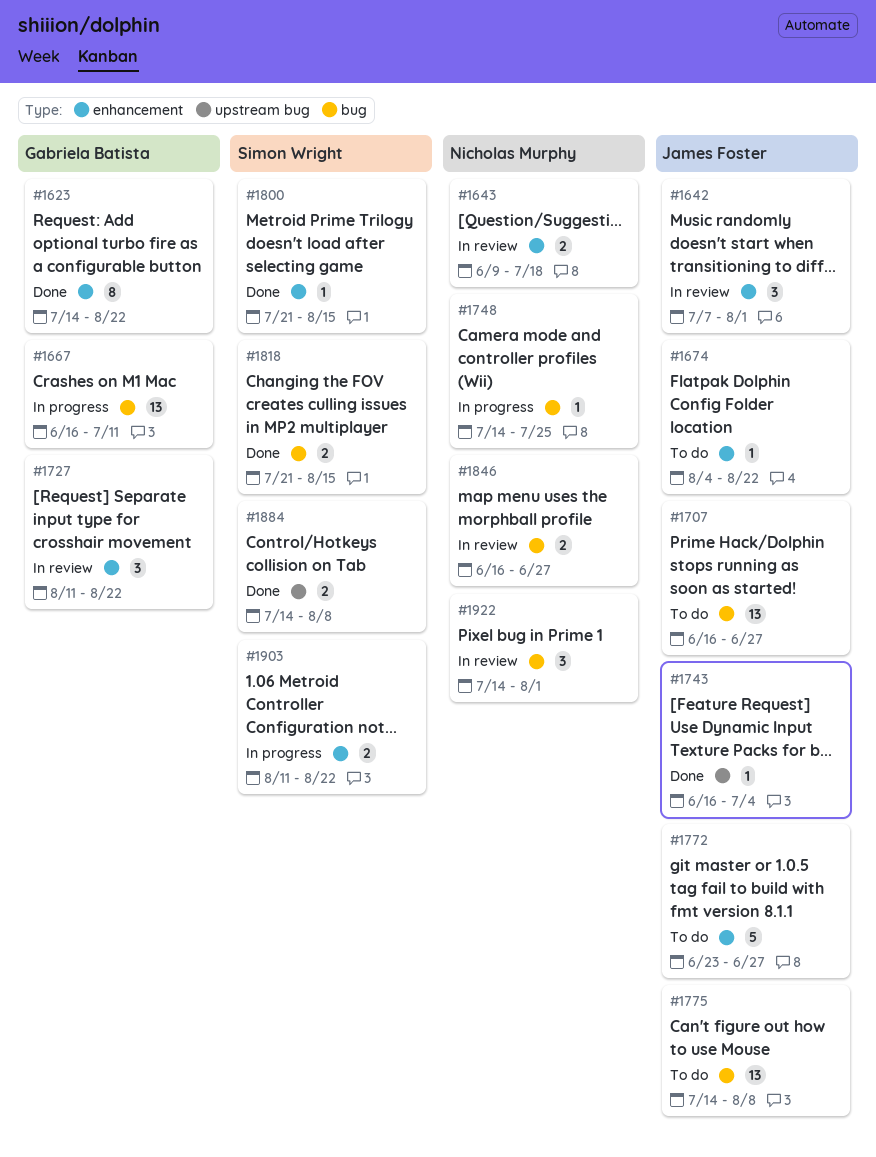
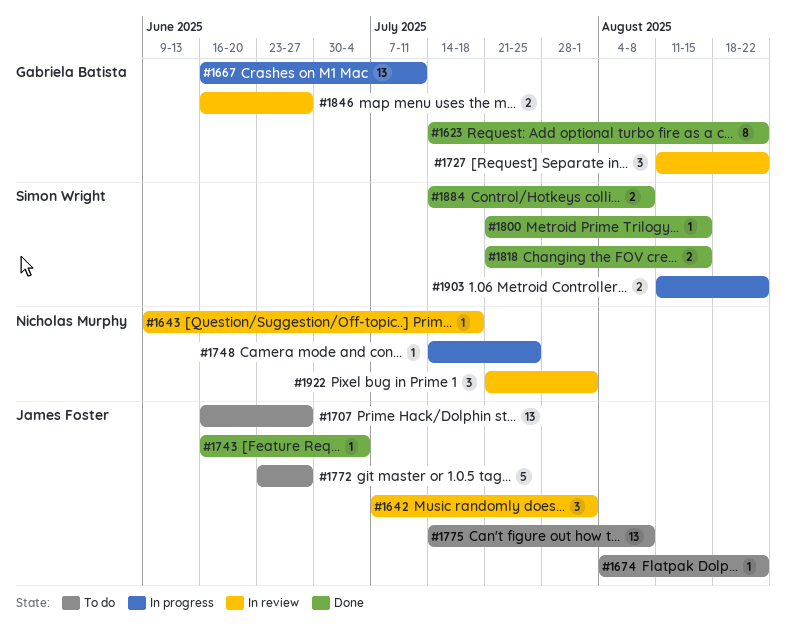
#1643, estimate: 2 -> 1
#1846, owner: Nicholas Murphy -> Gabriela Batista
#1922, start: Jul 14 -> Jul 21

